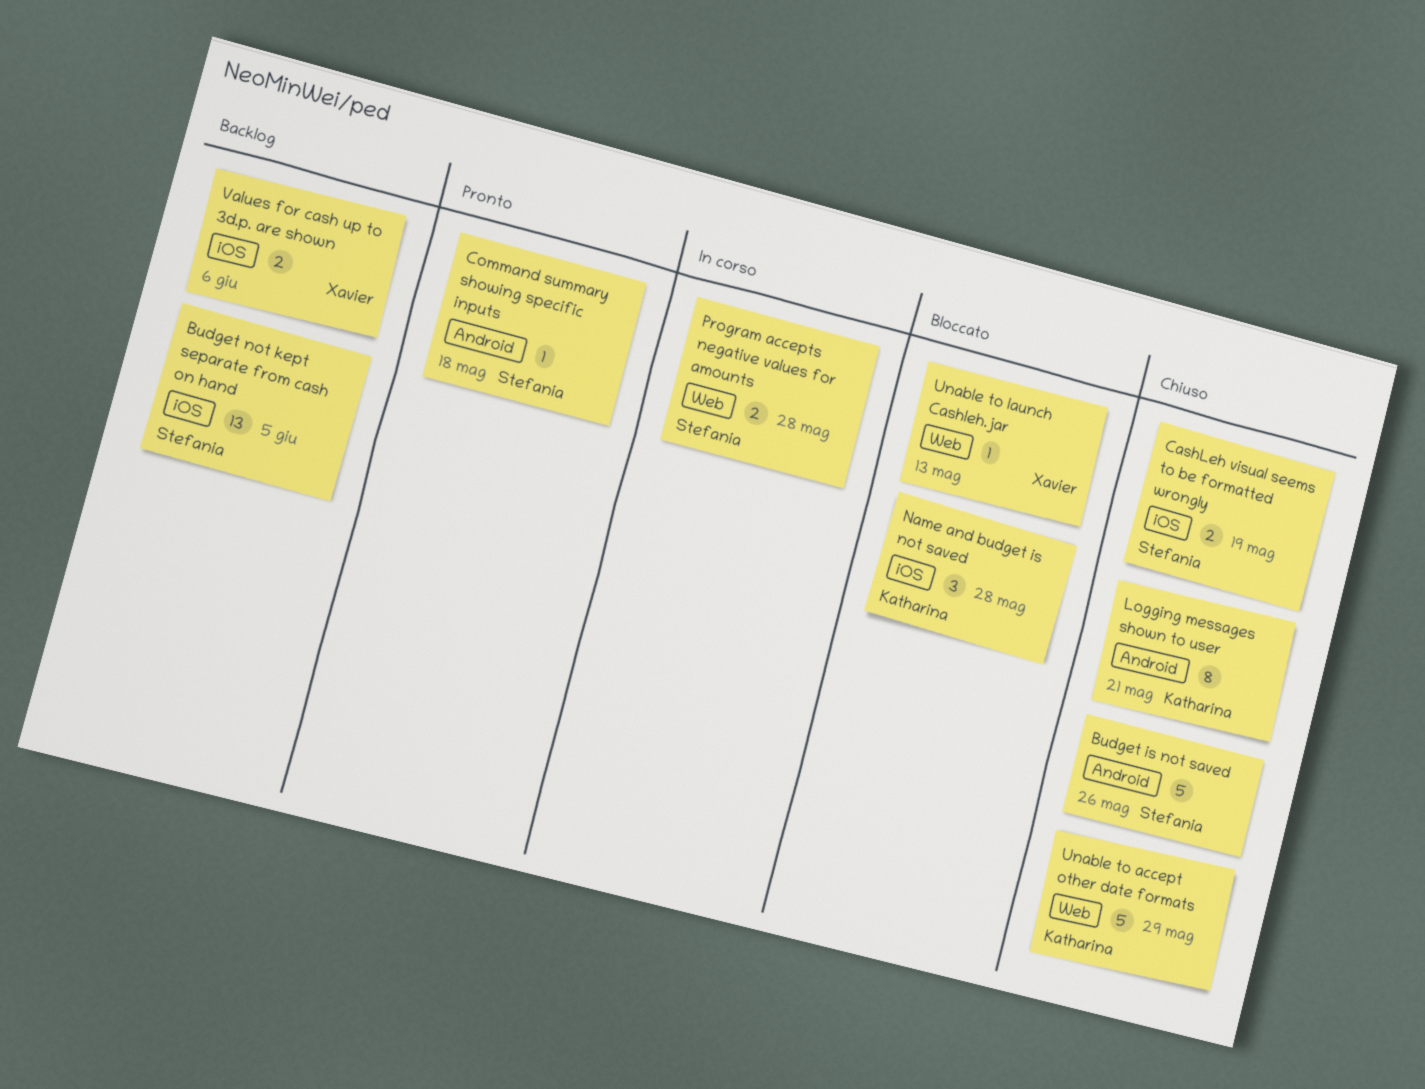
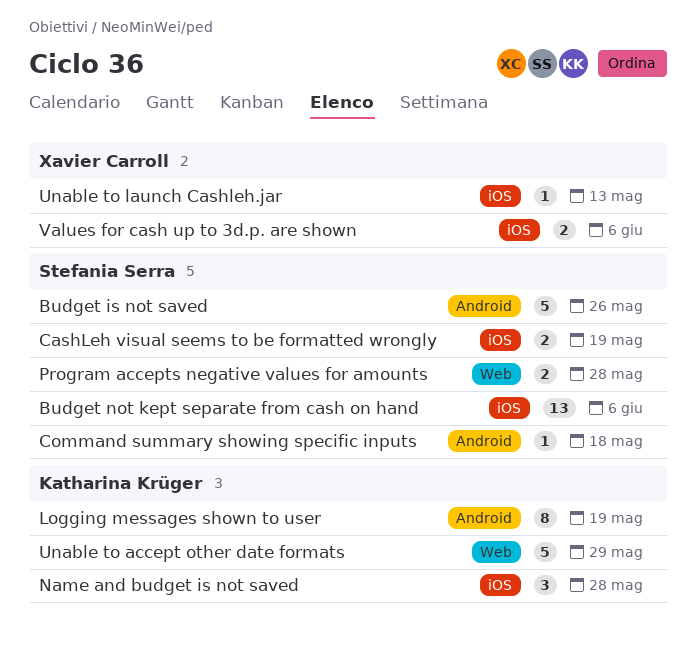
Budget not kept separate from cash on hand, due: Jun 5 -> Jun 6
Logging messages shown to user, due: May 21 -> May 19
Unable to launch Cashleh.jar, label: Web -> iOS

